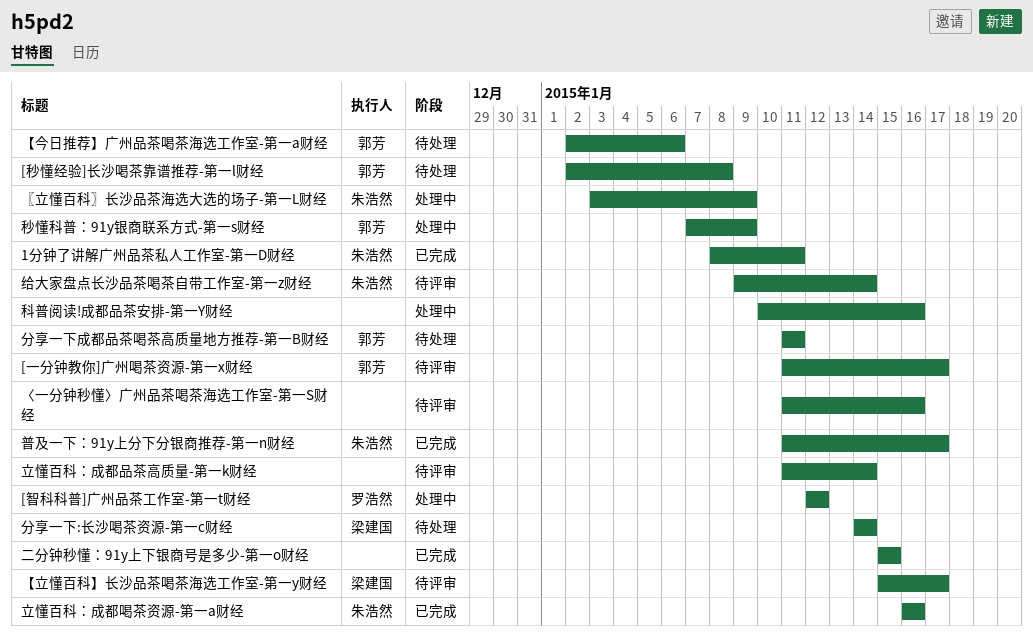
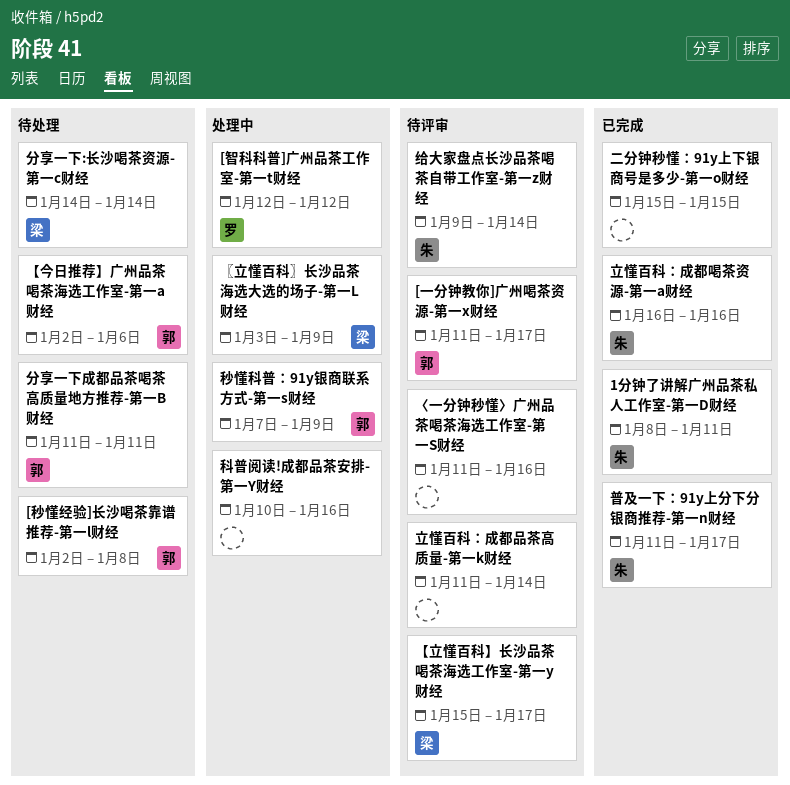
〖立懂百科〗长沙品茶海选大选的场子-第一L财经, owner: 朱浩然 -> 梁建国

